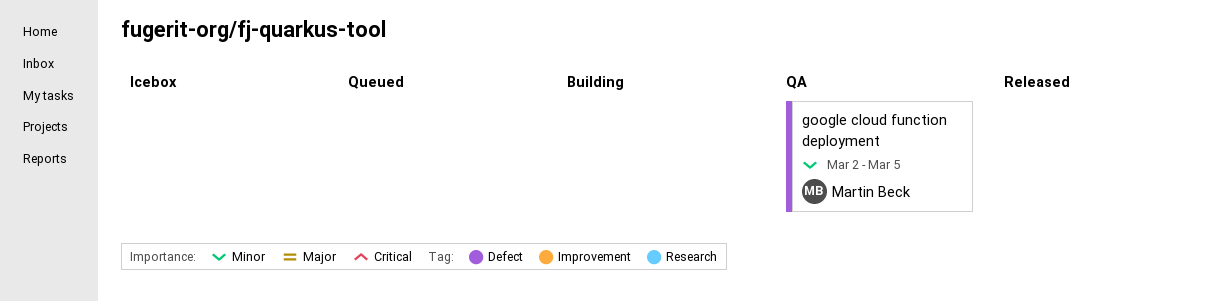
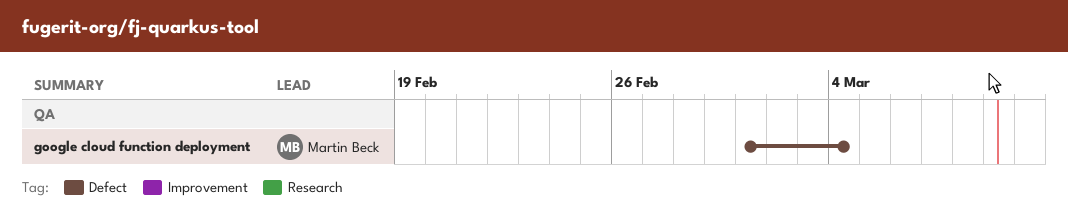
google cloud function deployment, start: Mar 2 -> Mar 1
google cloud function deployment, due: Mar 5 -> Mar 4

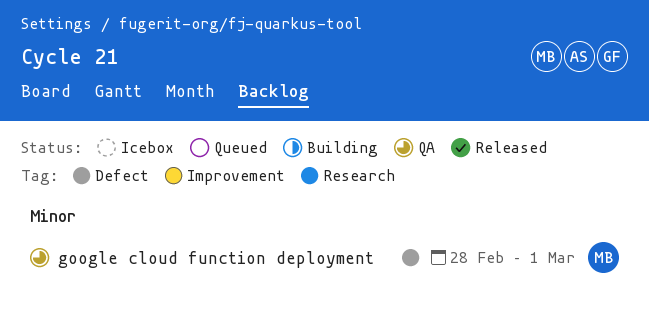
google cloud function deployment, start: Mar 1 -> Feb 28
google cloud function deployment, due: Mar 4 -> Mar 1

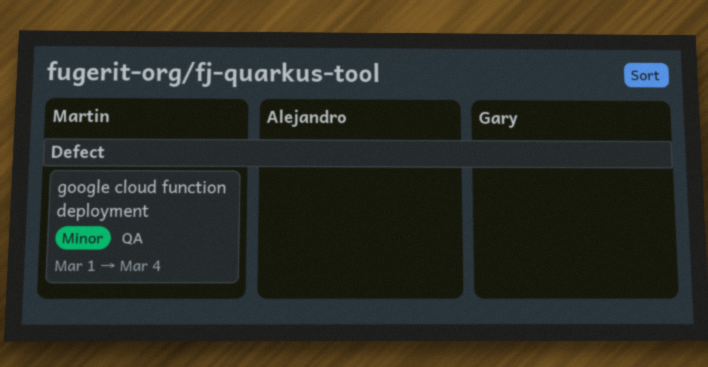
google cloud function deployment, start: Feb 28 -> Mar 1
google cloud function deployment, due: Mar 1 -> Mar 4

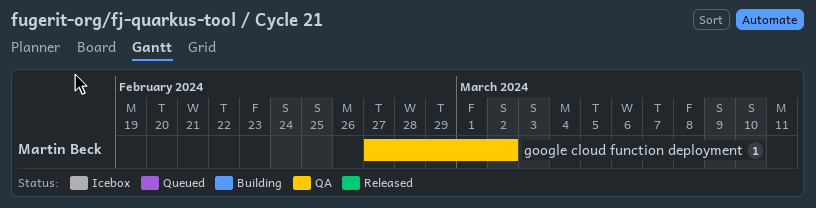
google cloud function deployment, start: Mar 1 -> Feb 27
google cloud function deployment, due: Mar 4 -> Mar 2

